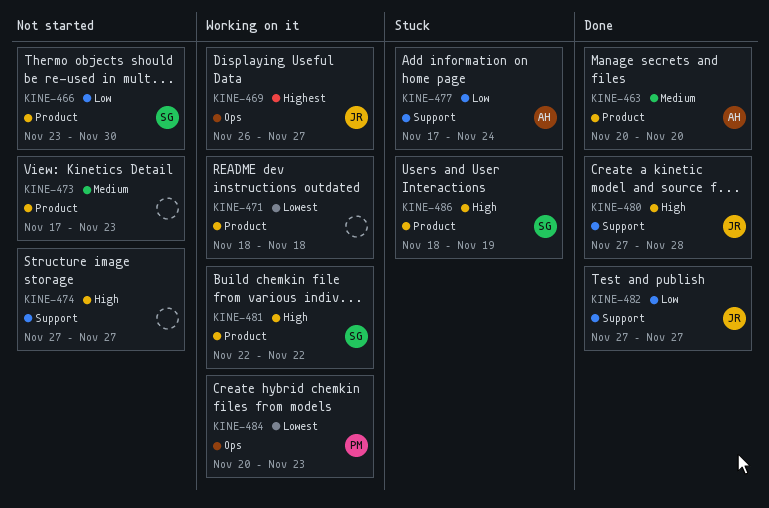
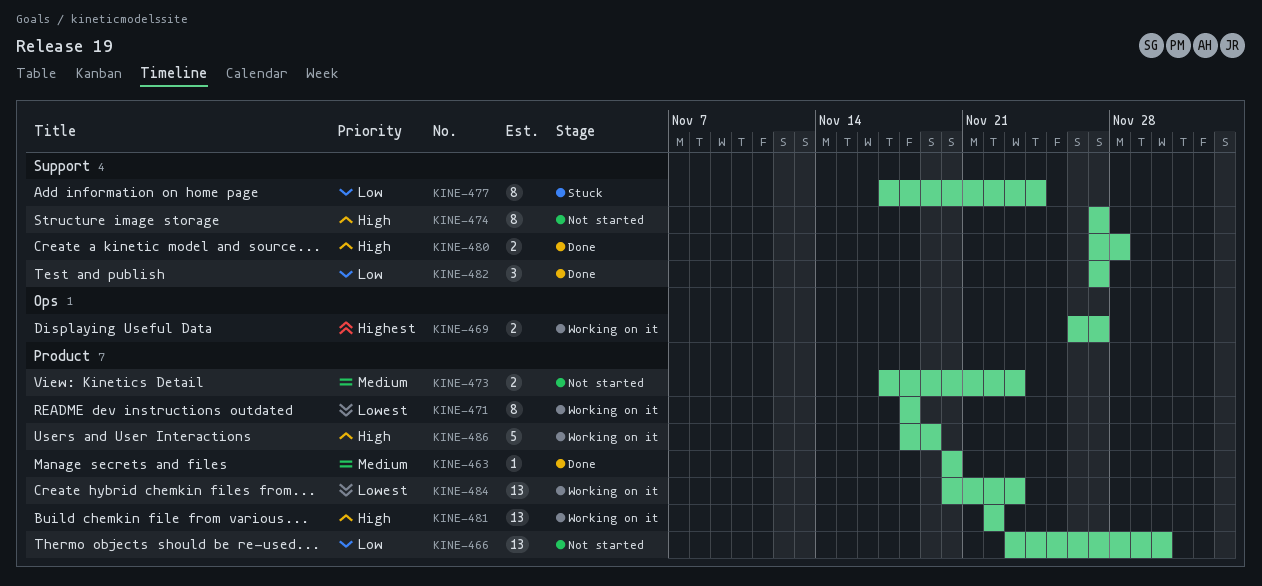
KINE-484, label: Ops -> Product
KINE-486, status: Stuck -> Working on it

